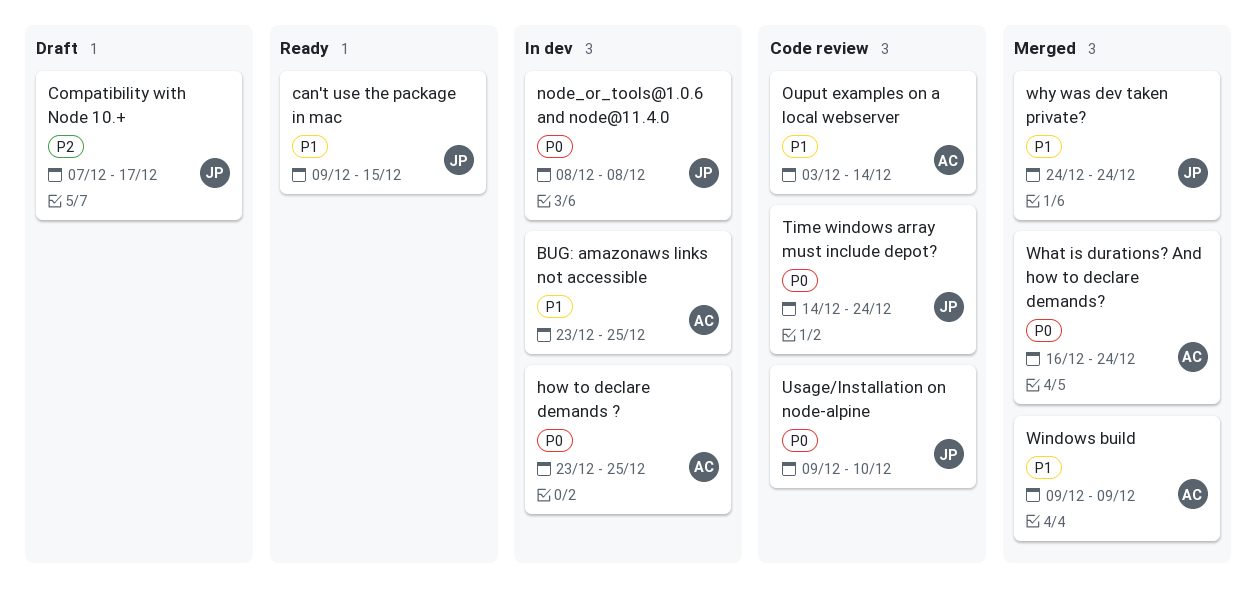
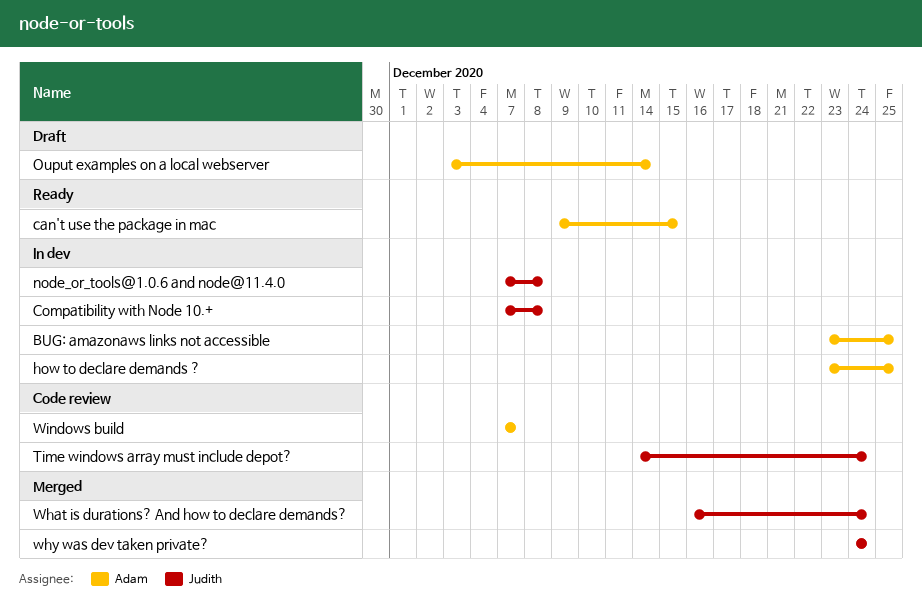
can't use the package in mac, owner: Judith -> Adam
Compatibility with Node 10.+, status: Draft -> In dev
Compatibility with Node 10.+, due: Dec 17 -> Dec 8
node_or_tools@1.0.6 and node@11.4.0, start: Dec 8 -> Dec 7
Ouput examples on a local webserver, status: Code review -> Draft
Usage/Installation on node-alpine: present -> none
What is durations? And how to declare demands?, owner: Adam -> Judith
Windows build, status: Merged -> Code review
Windows build, start: Dec 9 -> Dec 7
Windows build, due: Dec 9 -> Dec 7

